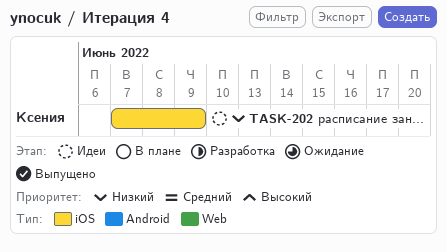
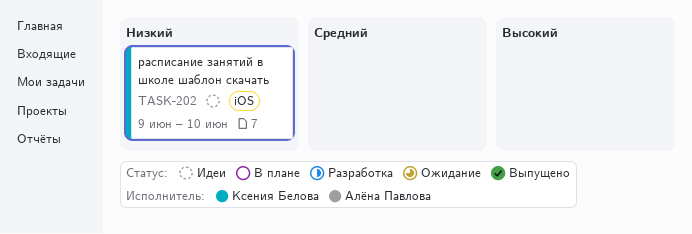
TASK-202, start: Jun 7 -> Jun 9
TASK-202, due: Jun 9 -> Jun 10

